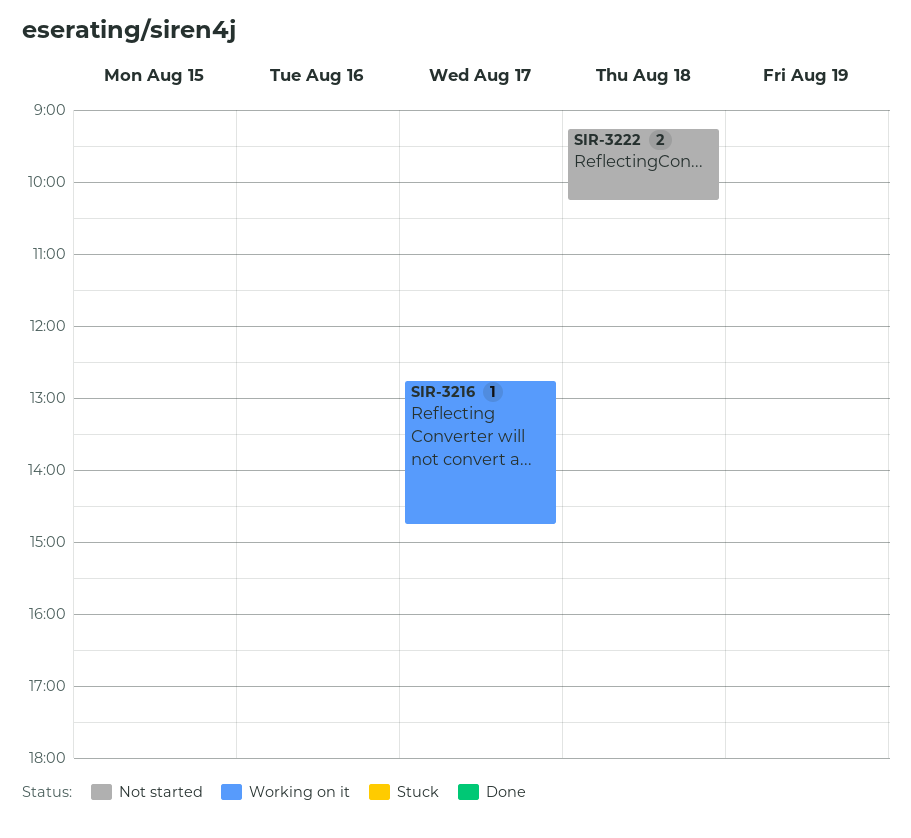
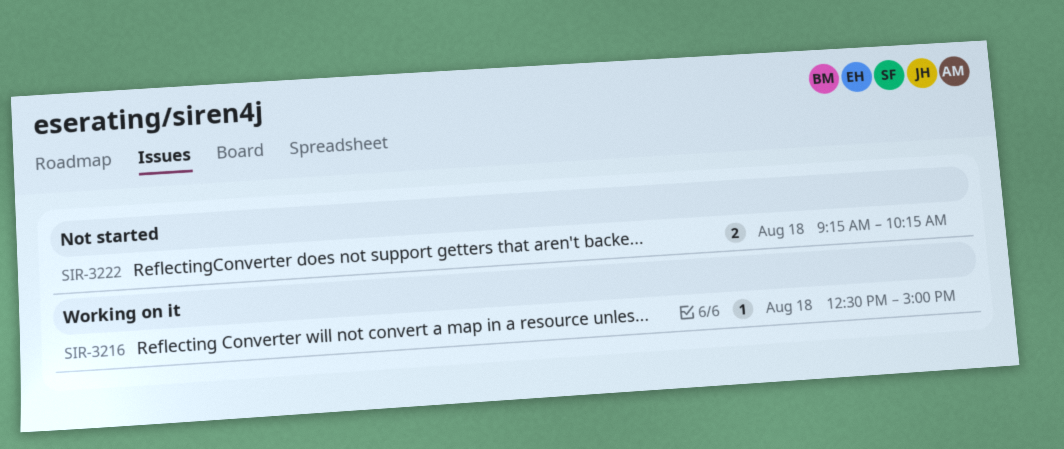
SIR-3216, day: Aug 17 -> Aug 18
SIR-3216, begins: 12:45 -> 12:30
SIR-3216, ends: 14:45 -> 15:00

